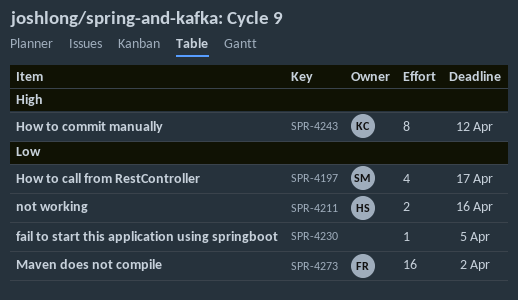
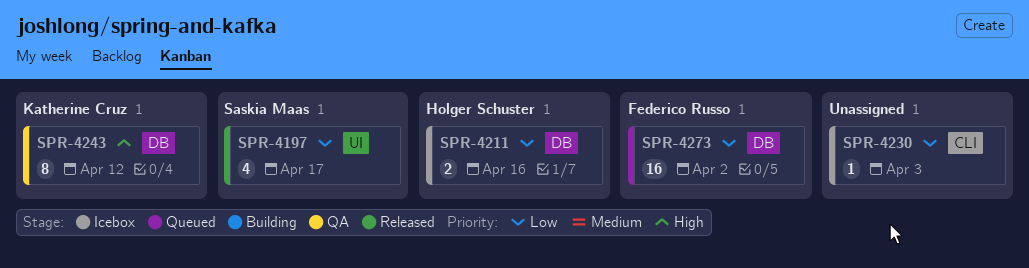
SPR-4230, due: Apr 5 -> Apr 3

